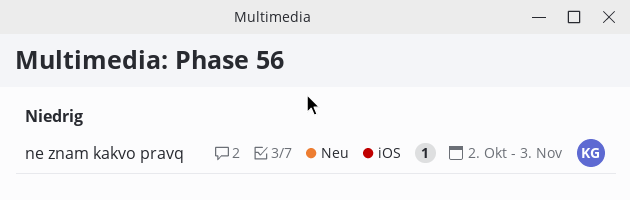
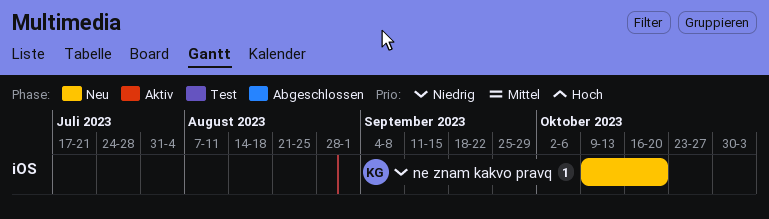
ne znam kakvo pravq, start: Oct 2 -> Oct 9
ne znam kakvo pravq, due: Nov 3 -> Oct 20

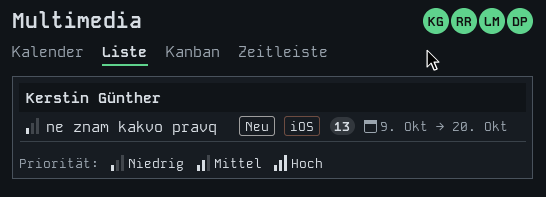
ne znam kakvo pravq, estimate: 1 -> 13

